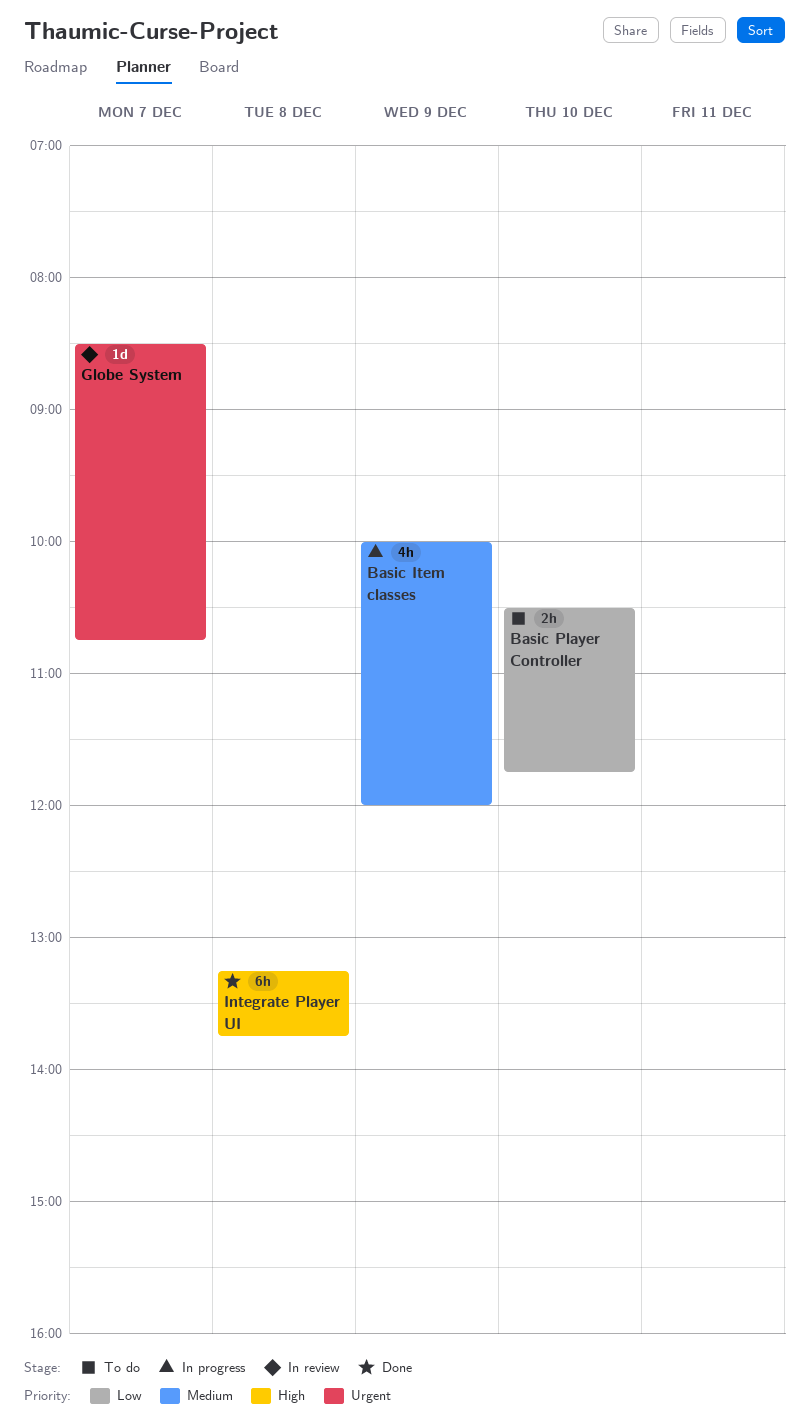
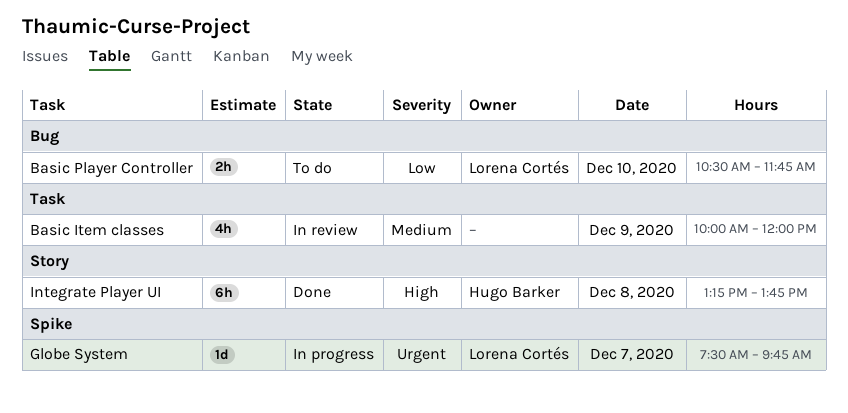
Basic Item classes, status: In progress -> In review
Globe System, status: In review -> In progress
Globe System, begins: 08:30 -> 07:30
Globe System, ends: 10:45 -> 09:45

